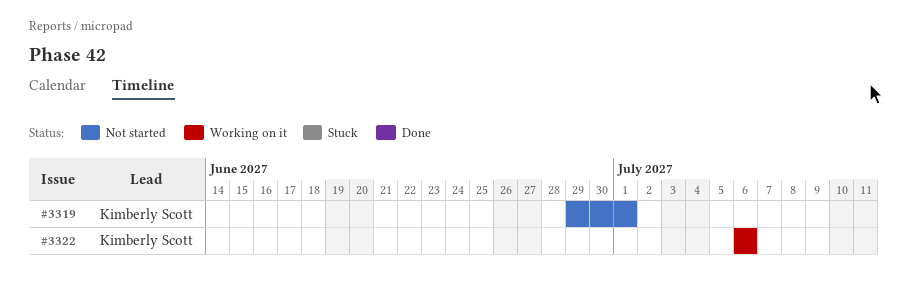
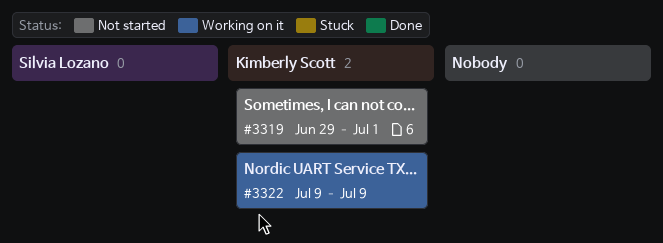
#3322, start: Jul 6 -> Jul 9
#3322, due: Jul 6 -> Jul 9

